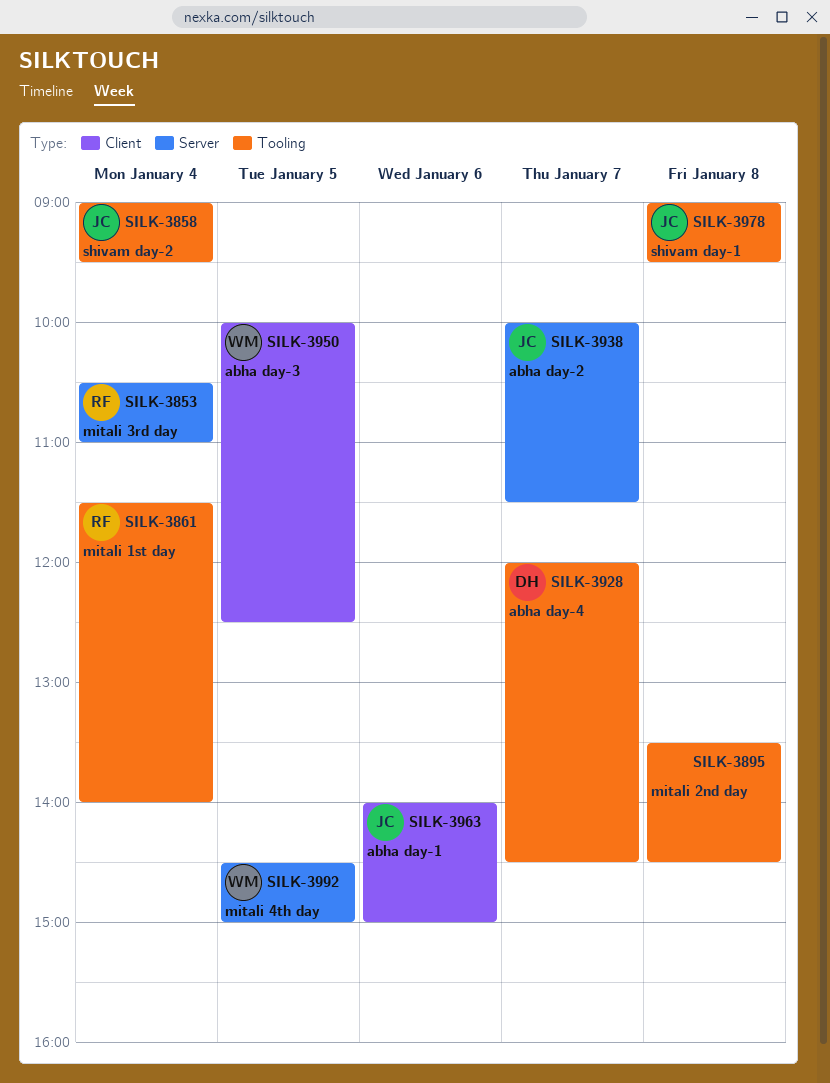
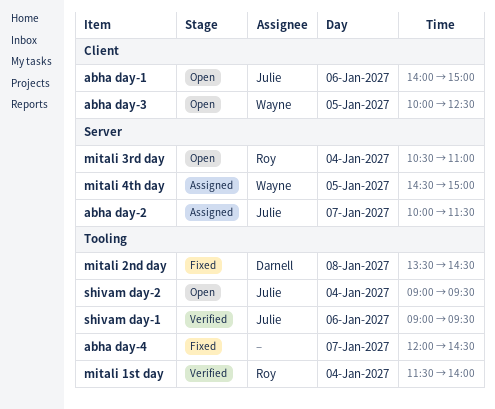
abha day-4, owner: Darnell -> none
mitali 2nd day, owner: none -> Darnell
shivam day-1, day: Jan 8 -> Jan 6

